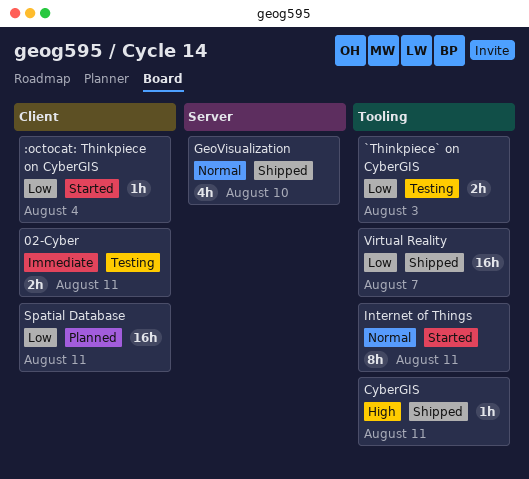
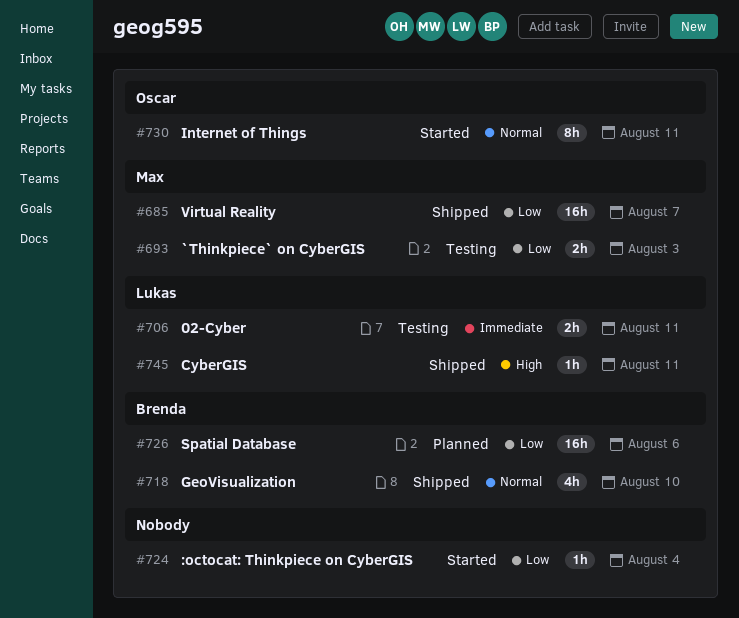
Spatial Database, due: Aug 11 -> Aug 6

